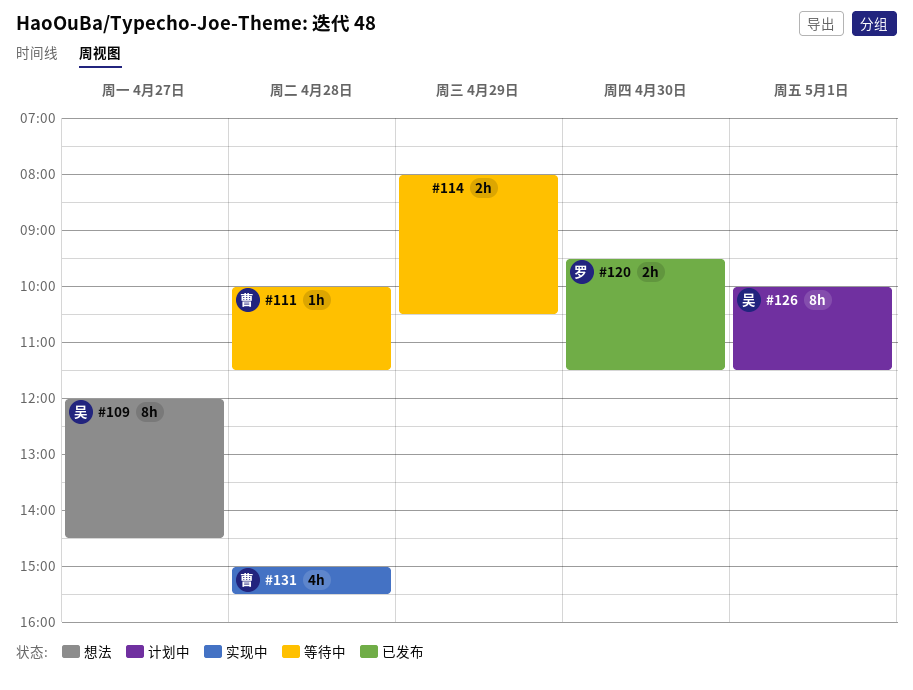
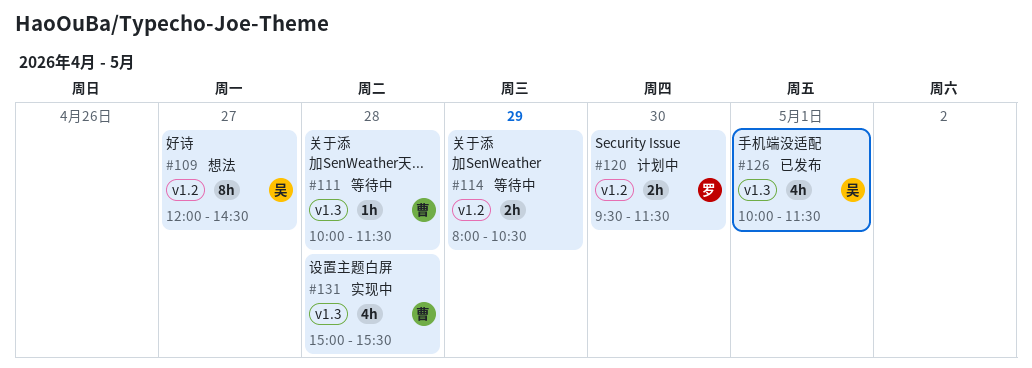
#120, status: 已发布 -> 计划中
#126, status: 计划中 -> 已发布
#126, estimate: 8h -> 4h

